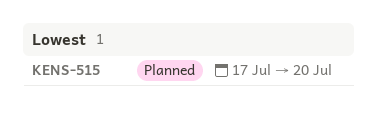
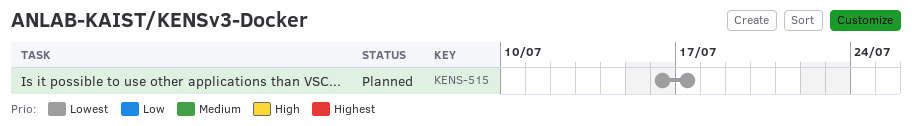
KENS-515, start: Jul 17 -> Jul 16
KENS-515, due: Jul 20 -> Jul 17

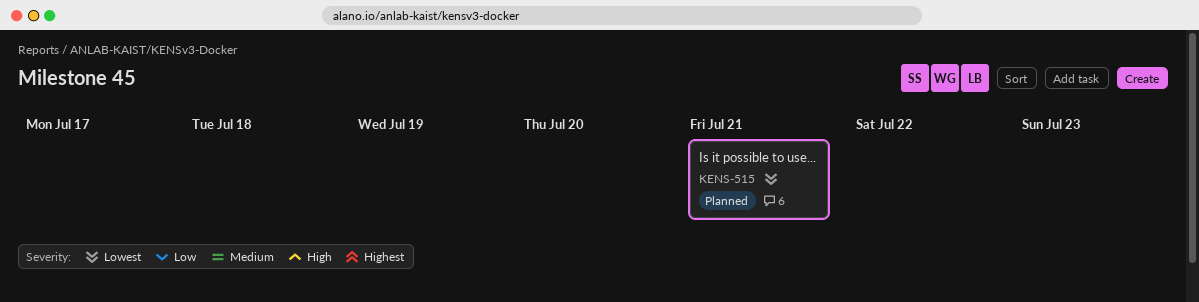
KENS-515, due: Jul 17 -> Jul 21

